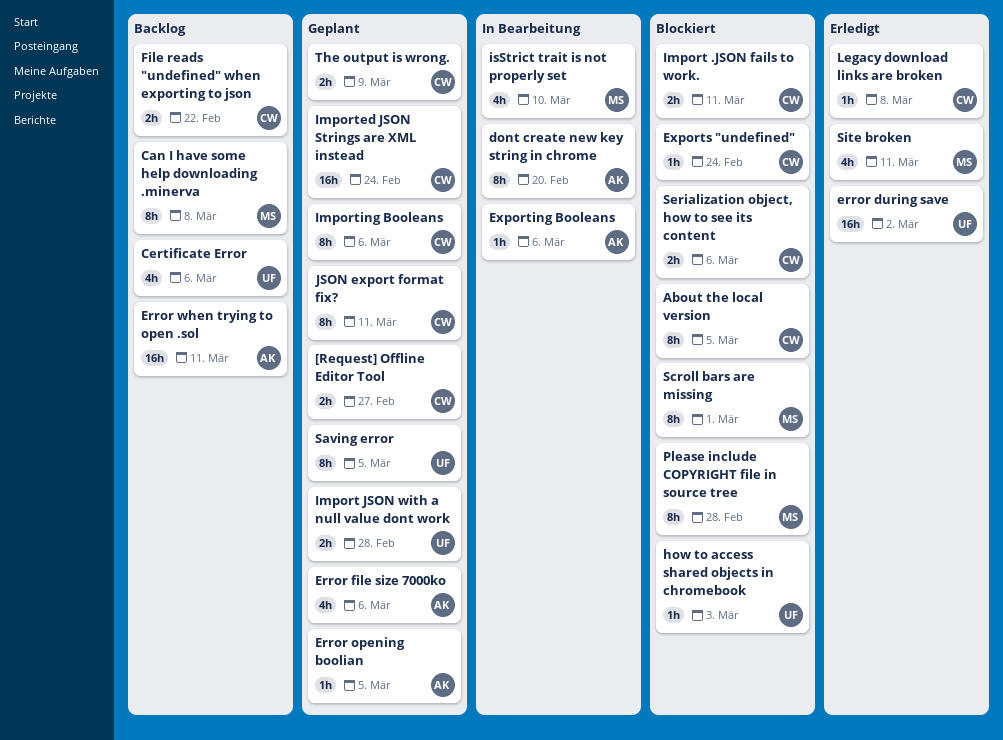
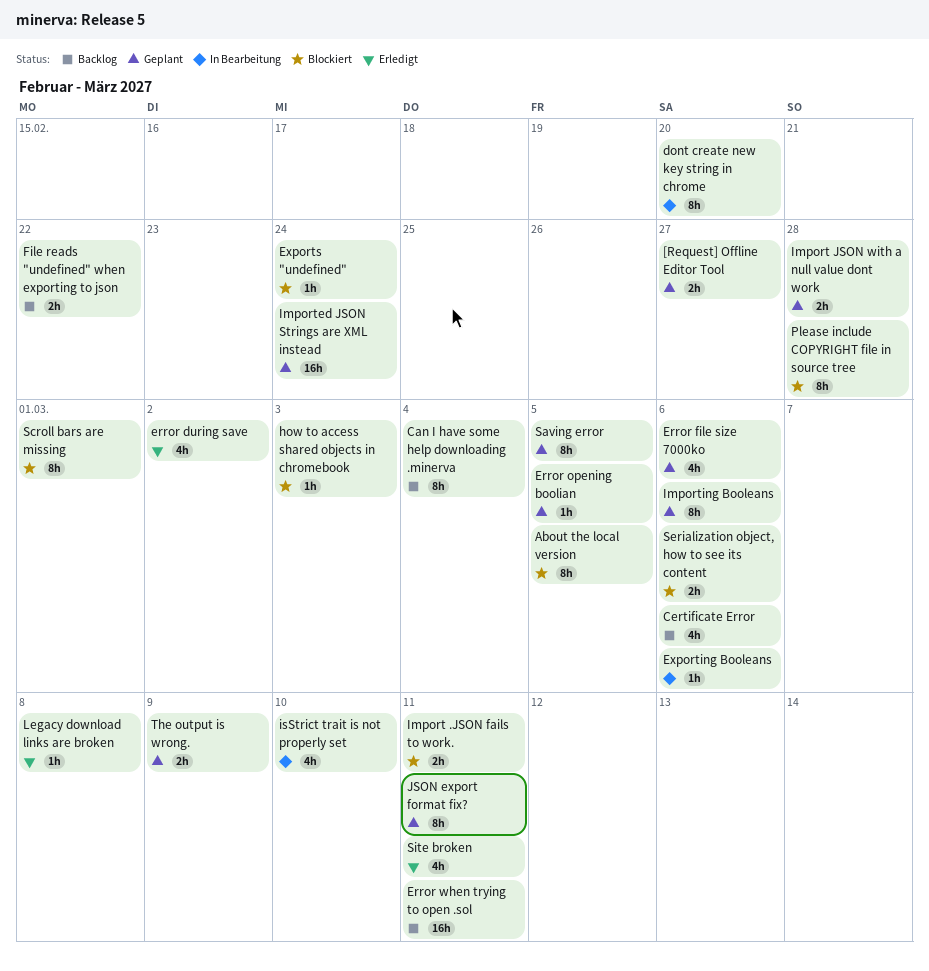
Can I have some help downloading .minerva, due: Mar 8 -> Mar 4
error during save, estimate: 16h -> 4h

